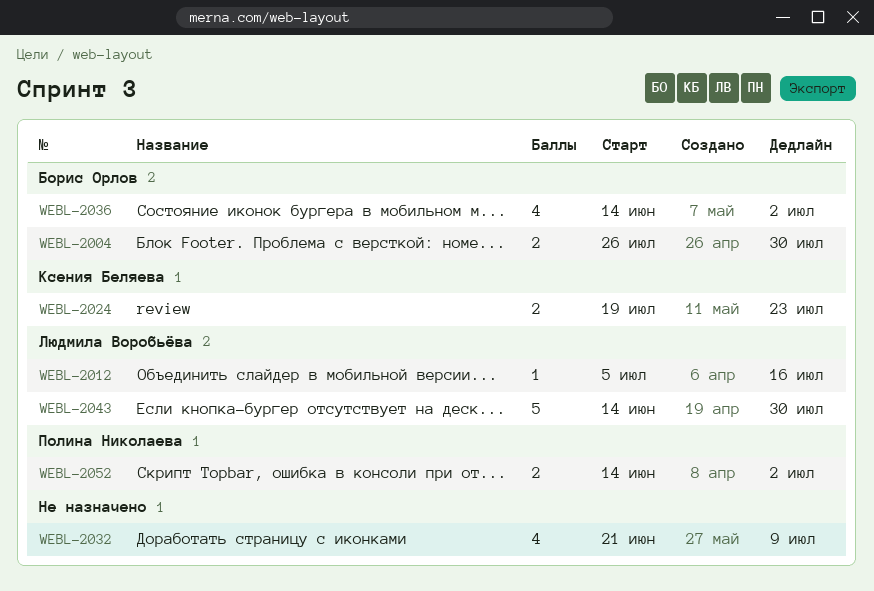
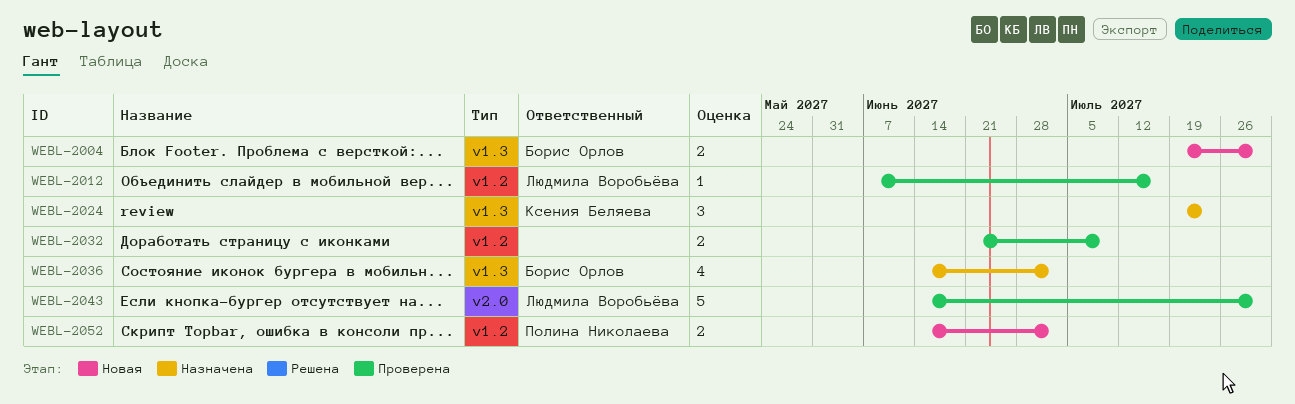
WEBL-2004, start: Jul 26 -> Jul 19
WEBL-2012, start: Jul 5 -> Jun 7
WEBL-2024, estimate: 2 -> 3
WEBL-2032, estimate: 4 -> 2

